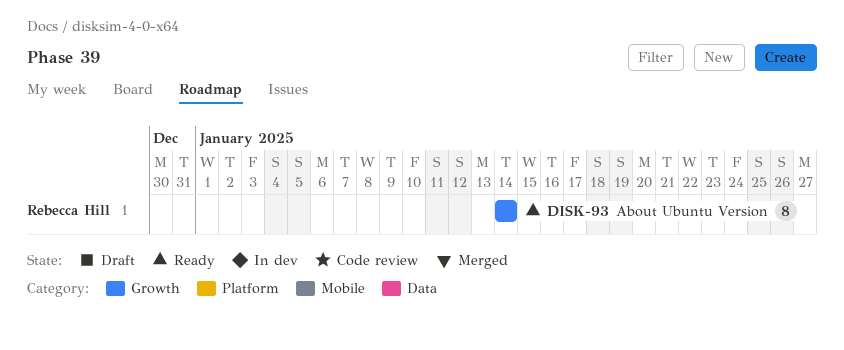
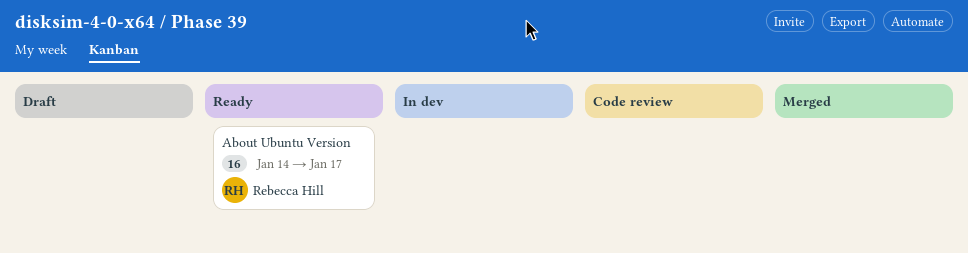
About Ubuntu Version, estimate: 8 -> 16
About Ubuntu Version, due: Jan 14 -> Jan 17

